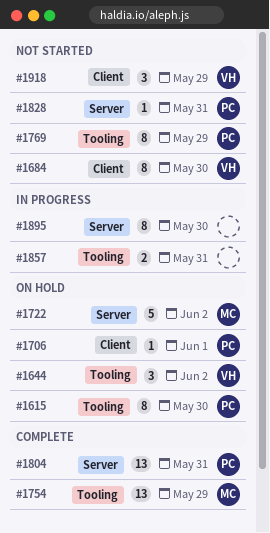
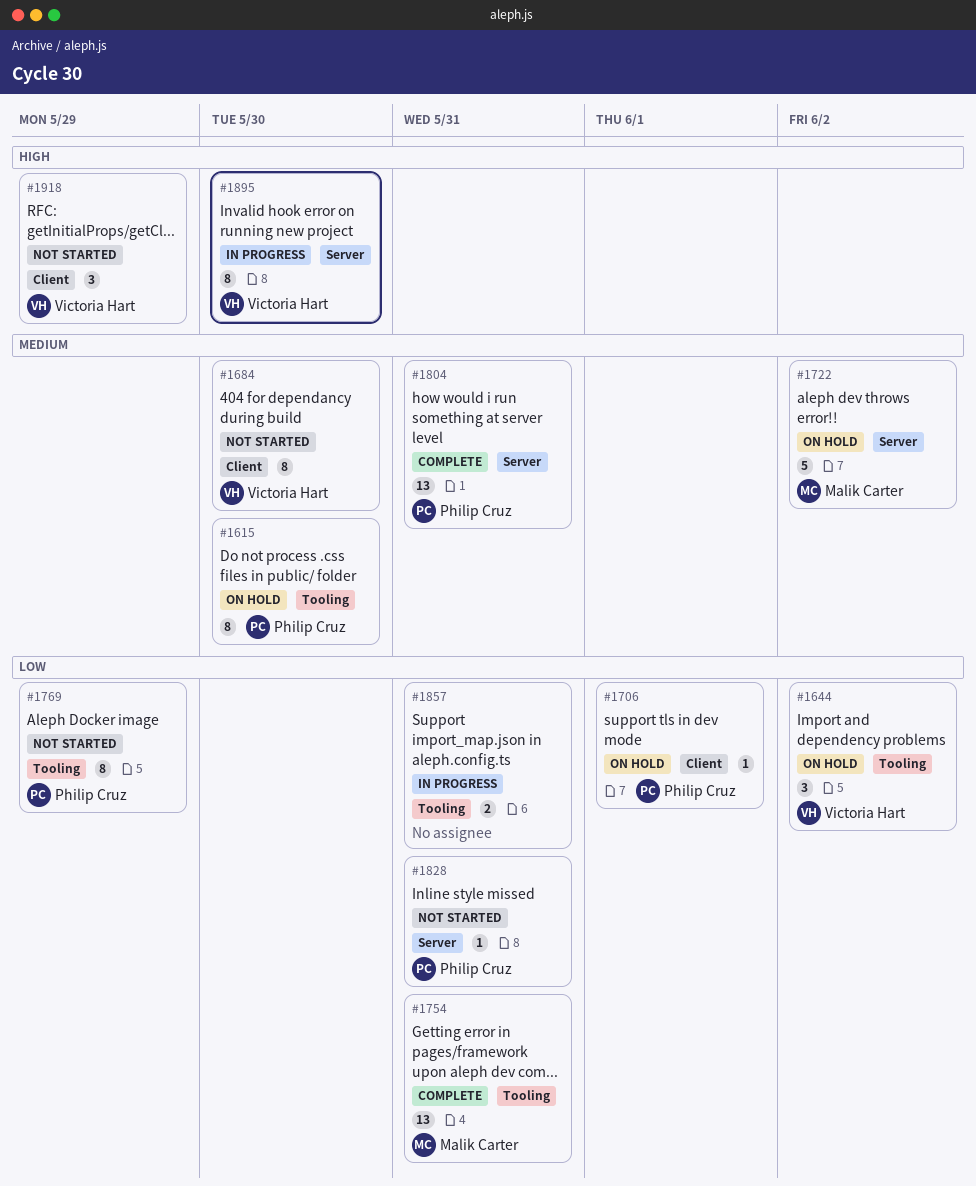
#1754, due: May 29 -> May 31
#1895, owner: none -> Victoria Hart

